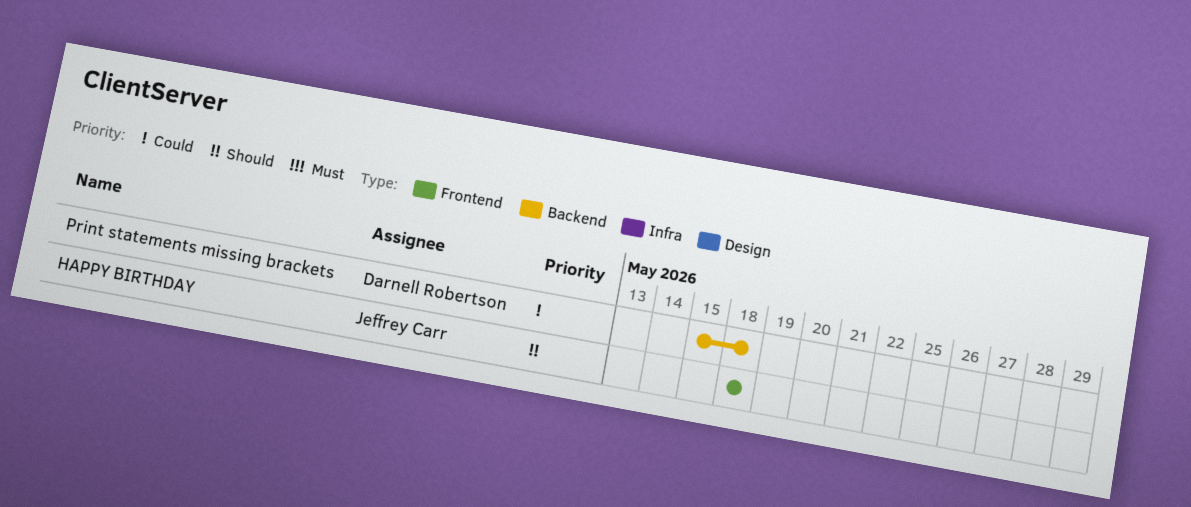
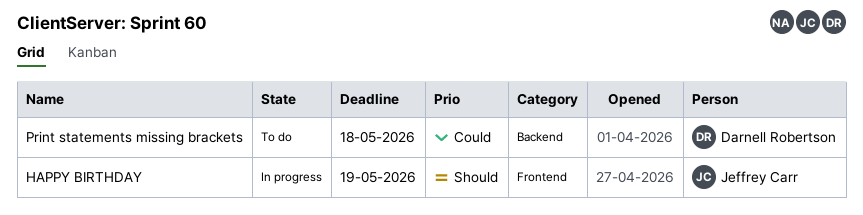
HAPPY BIRTHDAY, due: May 18 -> May 19

